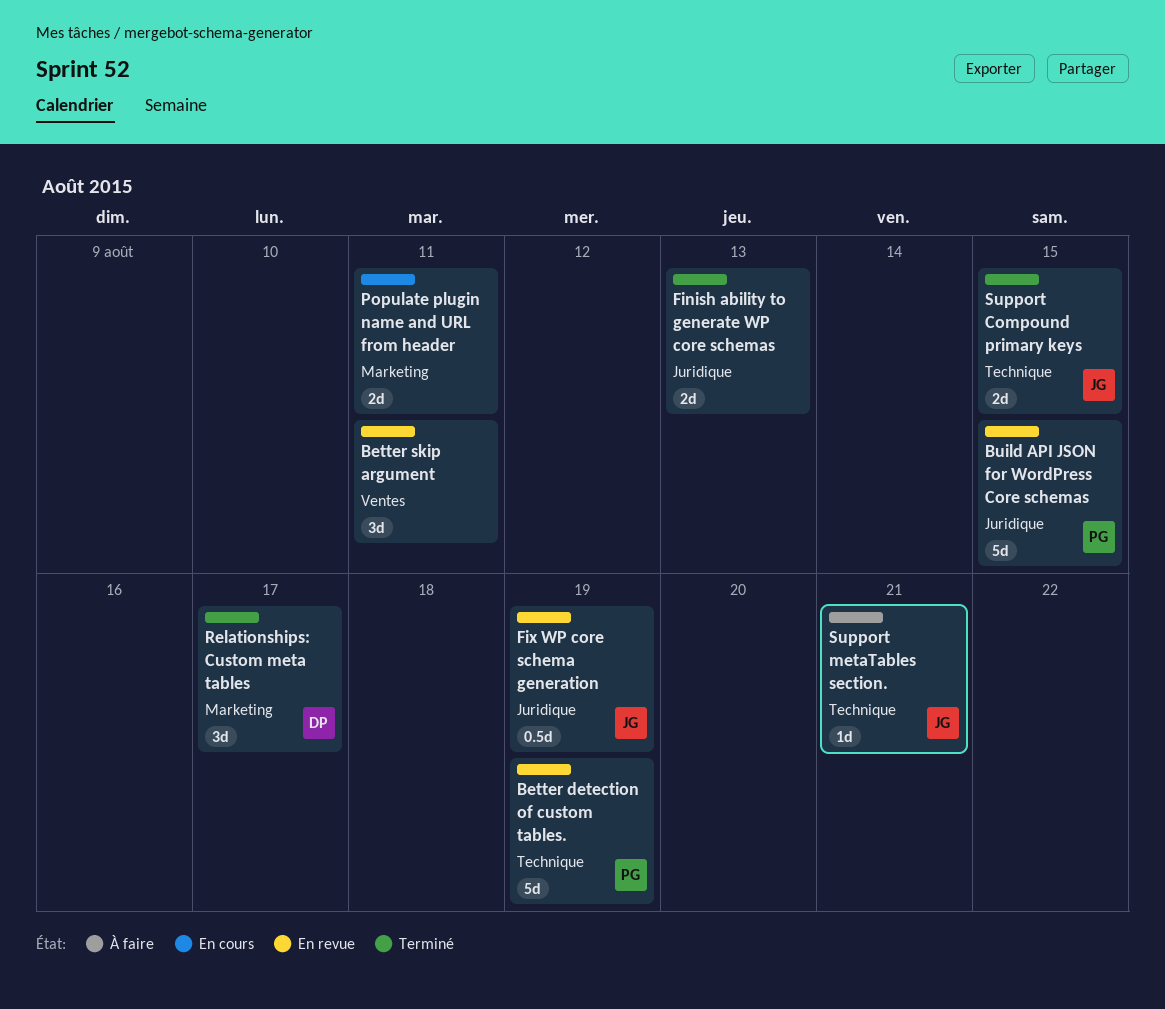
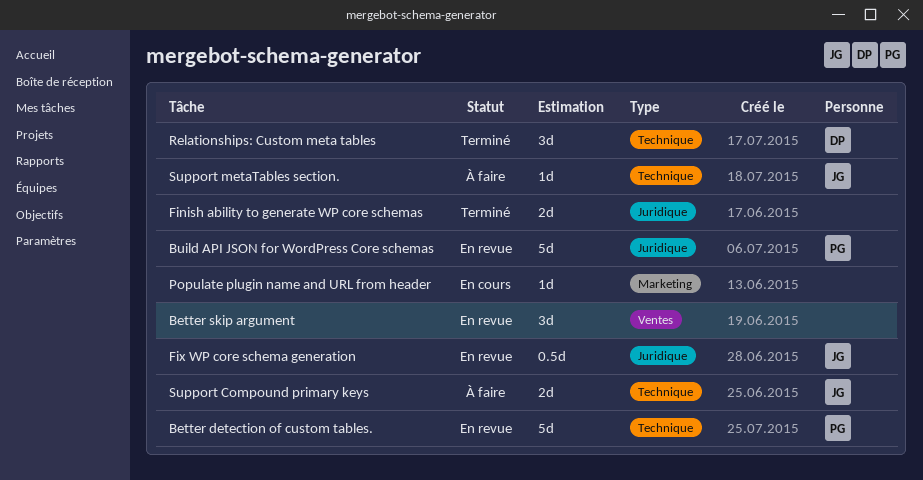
Populate plugin name and URL from header, estimate: 2d -> 1d
Relationships: Custom meta tables, label: Marketing -> Technique
Support Compound primary keys, status: Terminé -> À faire

